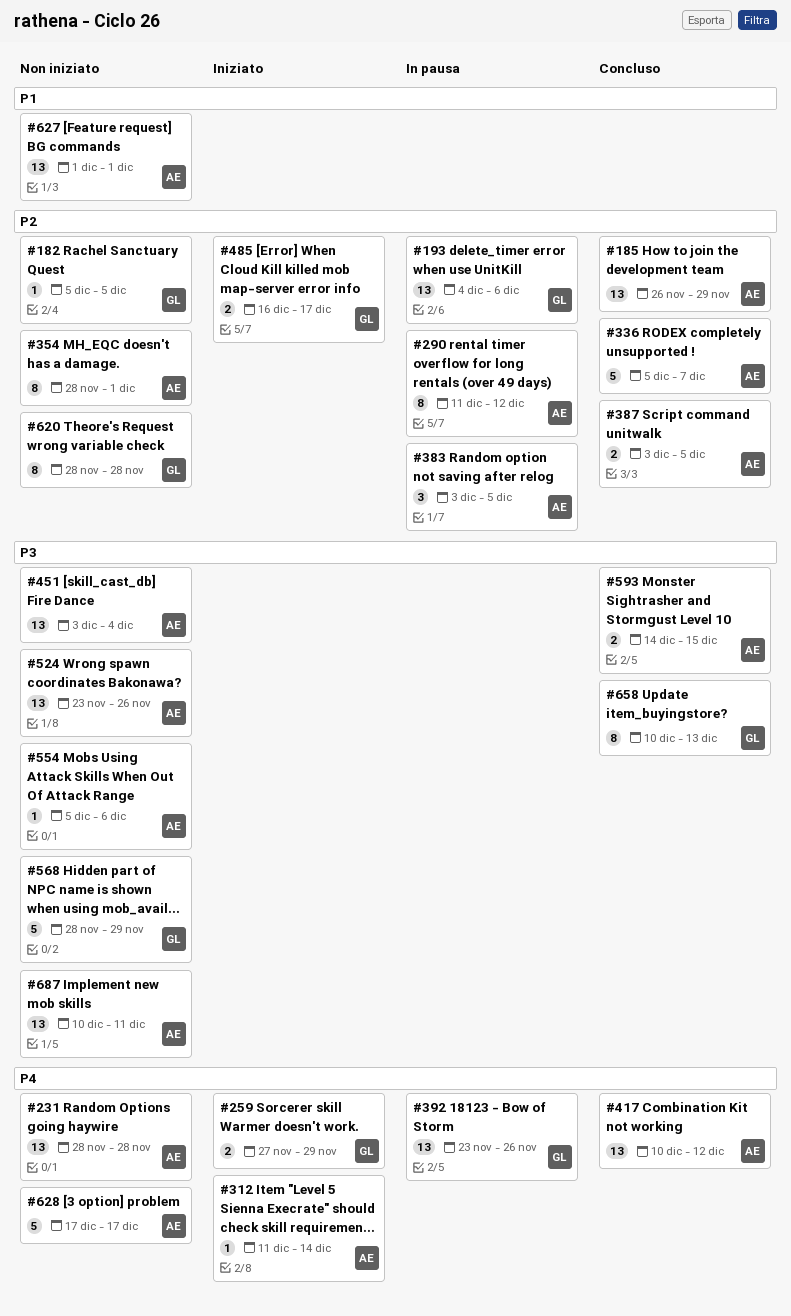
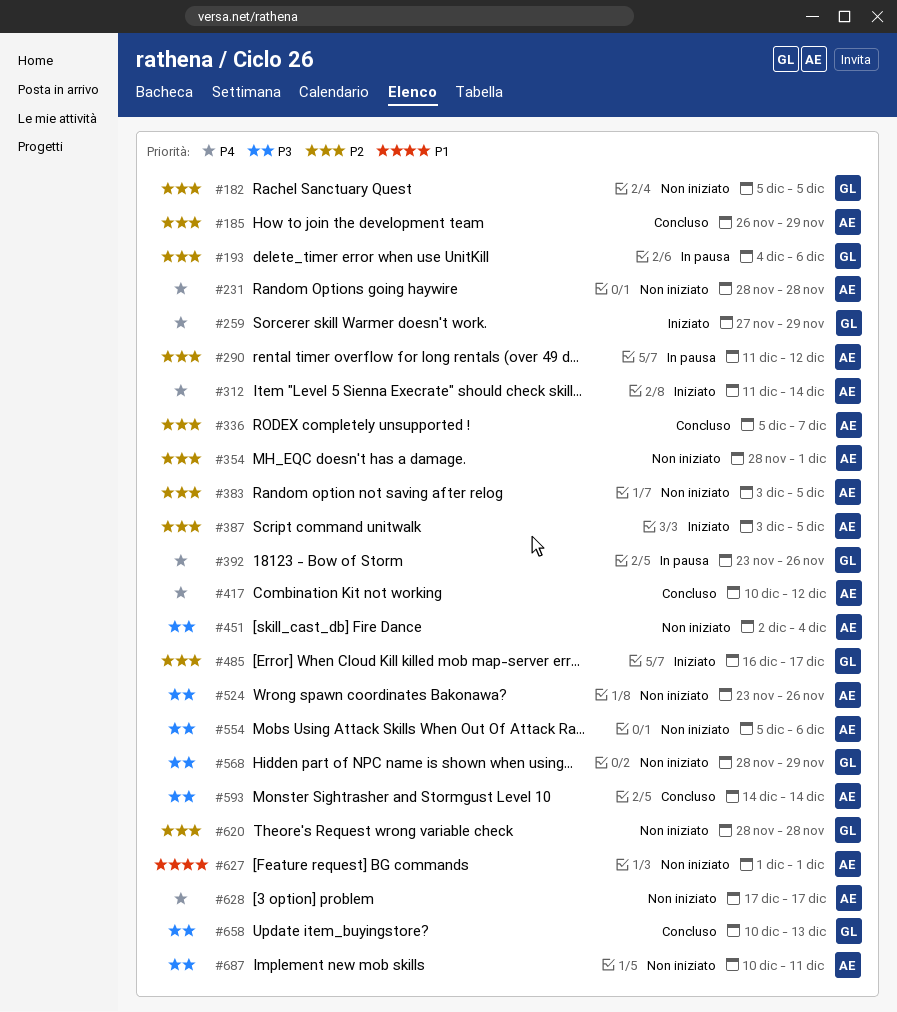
#383, status: In pausa -> Non iniziato
#387, status: Concluso -> Iniziato
#451, start: Dec 3 -> Dec 2
#593, due: Dec 15 -> Dec 14

